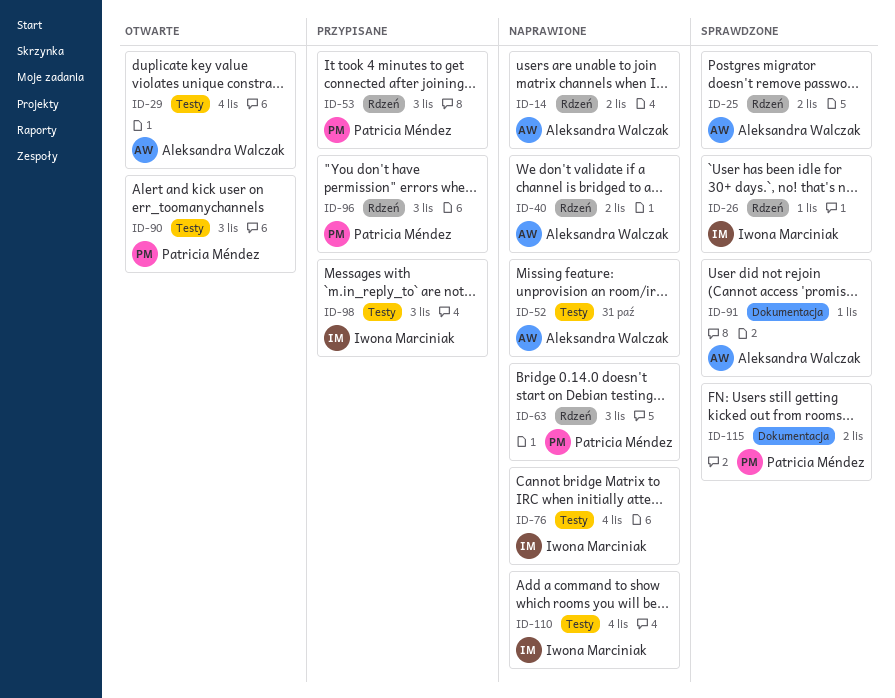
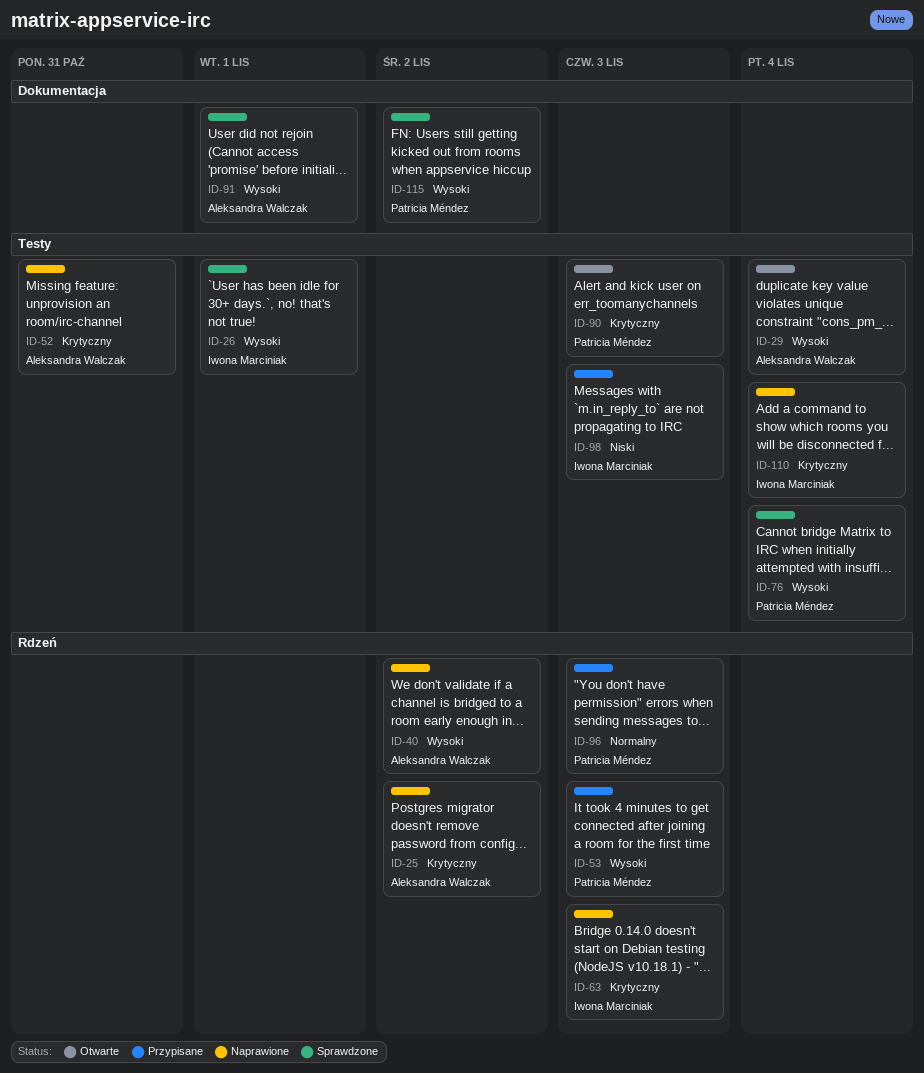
ID-14: present -> none
ID-25, status: Sprawdzone -> Naprawione
ID-26, label: Rdzeń -> Testy
ID-63, owner: Patricia Méndez -> Iwona Marciniak
ID-76, status: Naprawione -> Sprawdzone
ID-76, owner: Iwona Marciniak -> Patricia Méndez

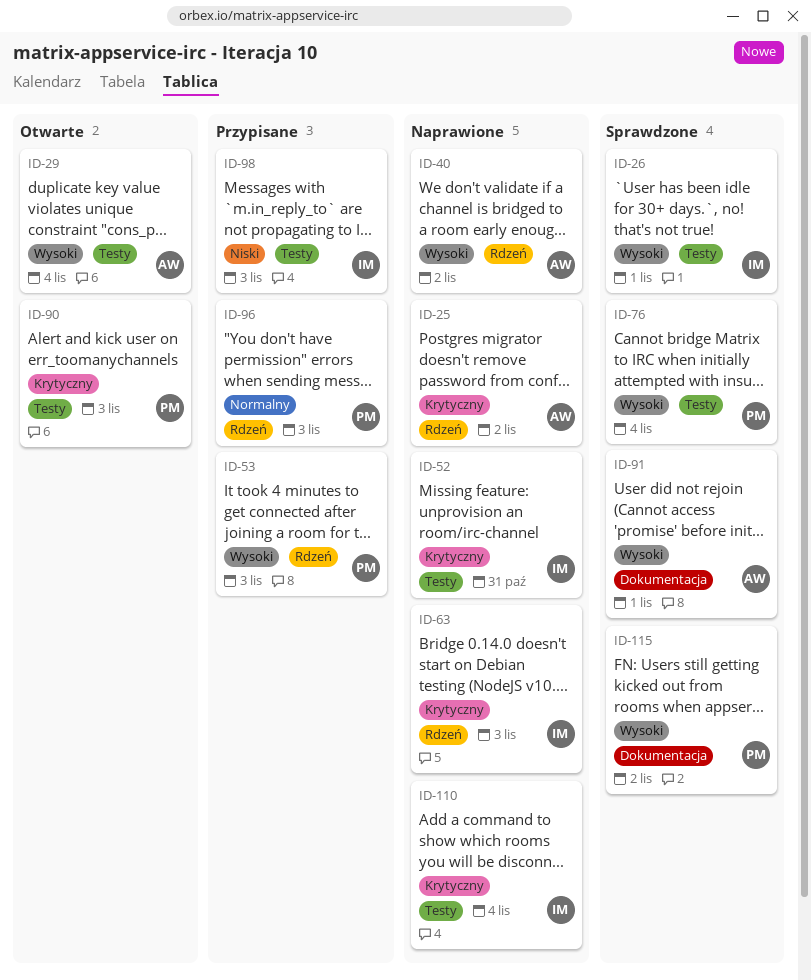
ID-52, owner: Aleksandra Walczak -> Iwona Marciniak

